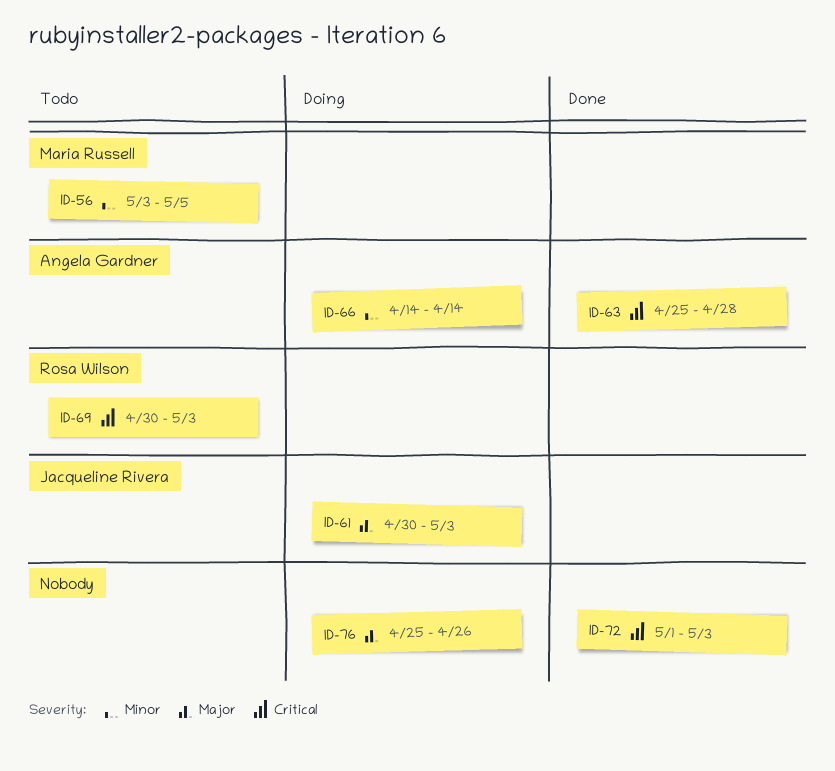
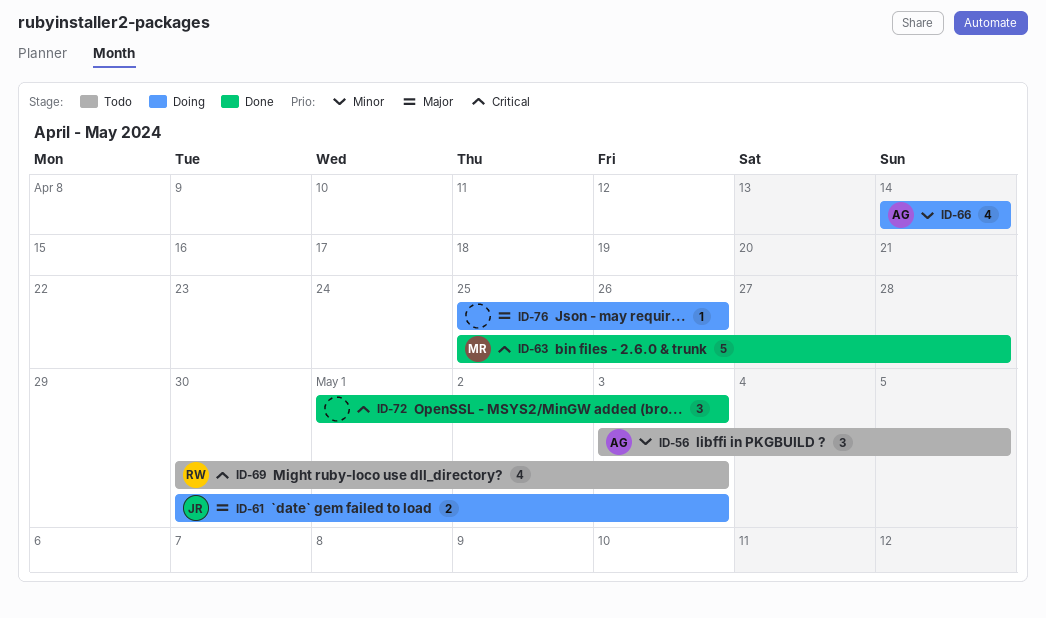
ID-56, owner: Maria Russell -> Angela Gardner
ID-63, owner: Angela Gardner -> Maria Russell

